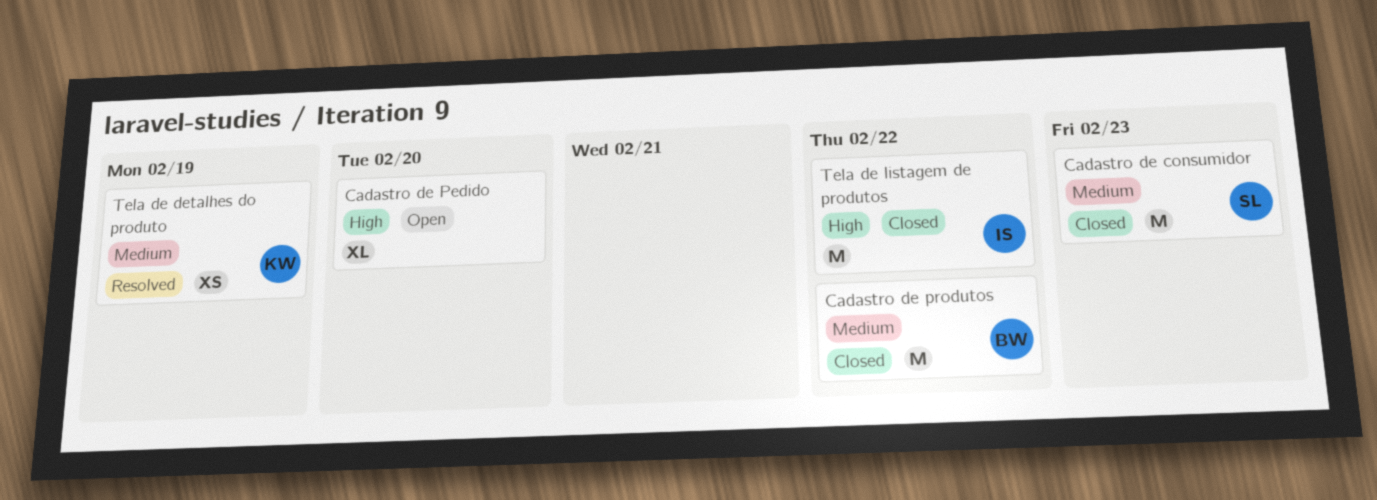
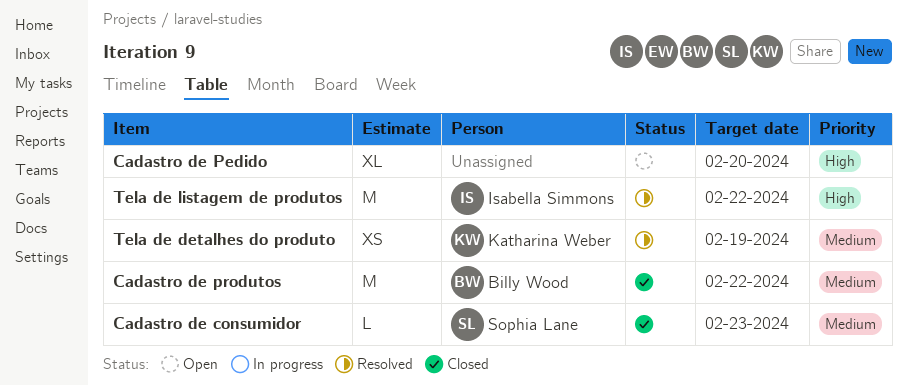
Cadastro de consumidor, estimate: M -> L
Tela de listagem de produtos, status: Closed -> Resolved

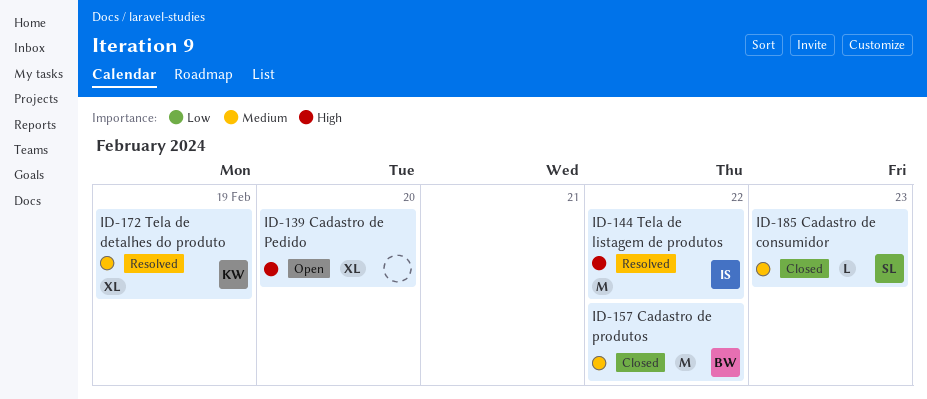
Tela de detalhes do produto, estimate: XS -> XL

